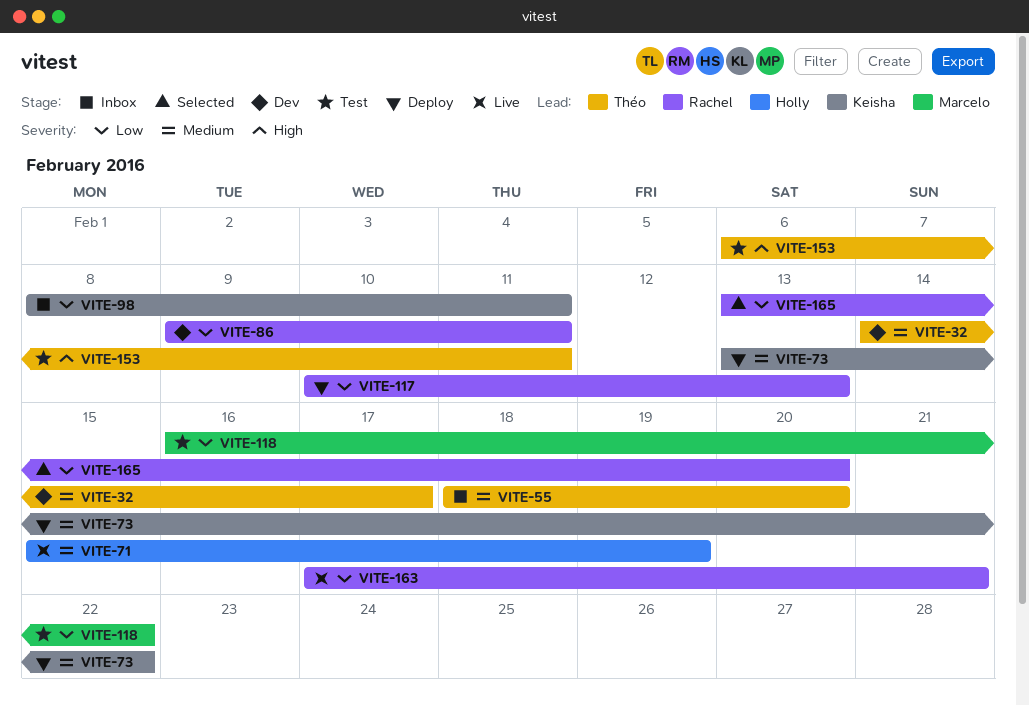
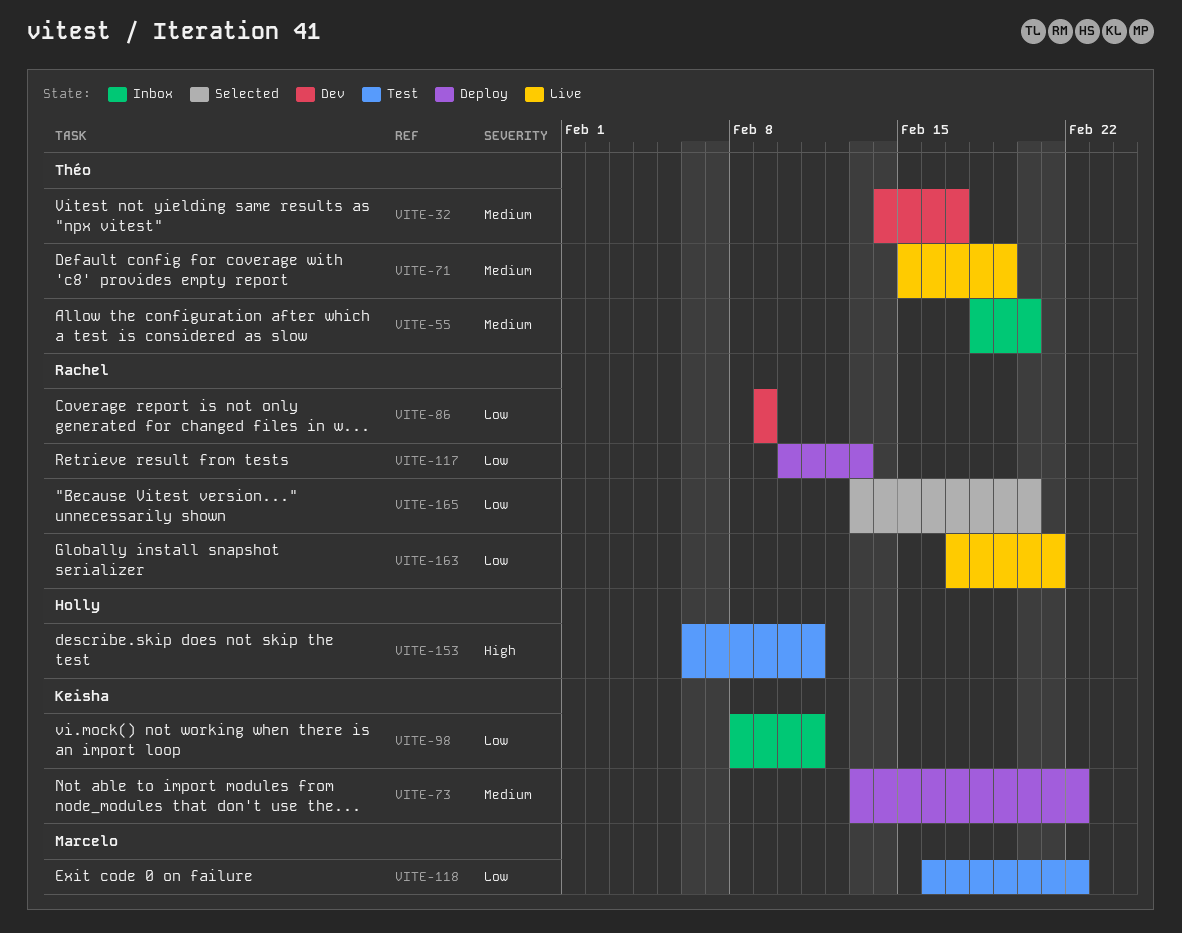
VITE-71, owner: Holly -> Théo
VITE-86, due: Feb 11 -> Feb 9
VITE-153, owner: Théo -> Holly

